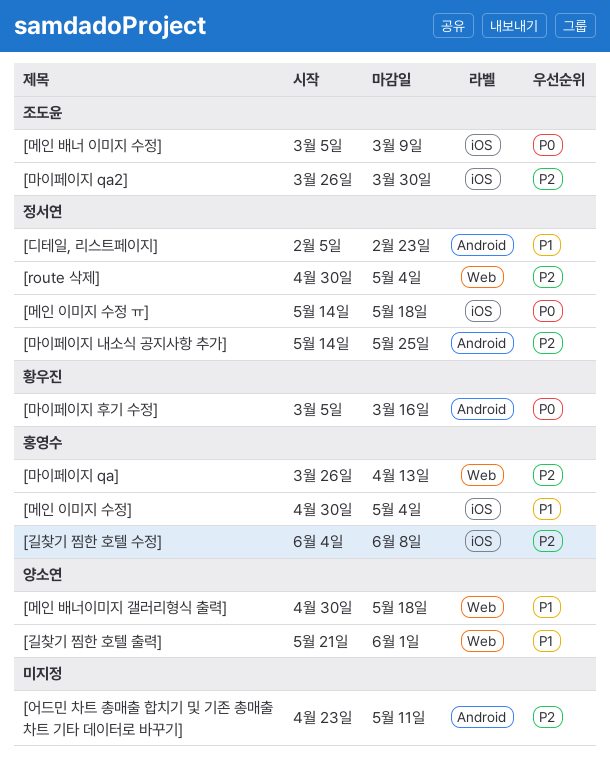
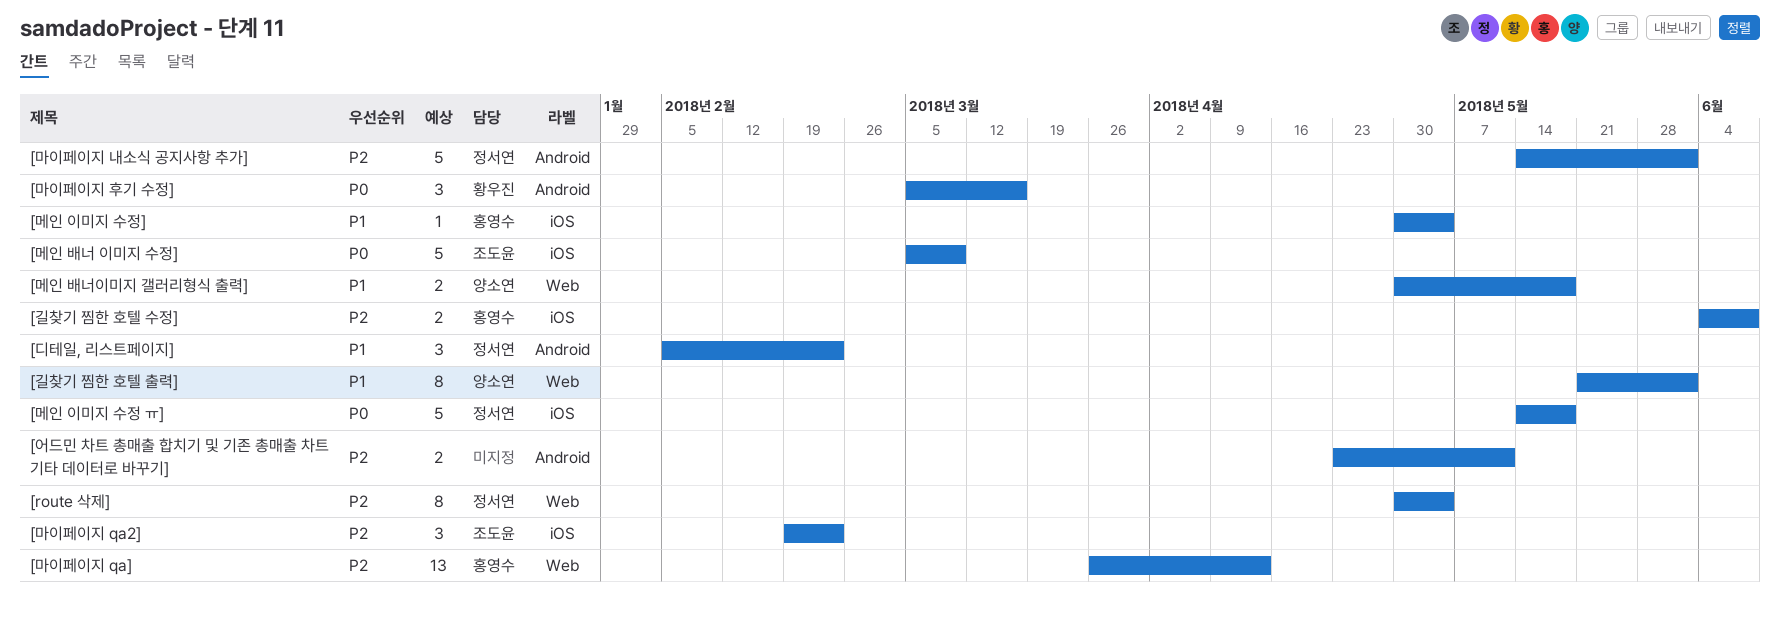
[마이페이지 qa2], start: Mar 26 -> Feb 19
[마이페이지 qa2], due: Mar 30 -> Feb 23
[마이페이지 내소식 공지사항 추가], due: May 25 -> Jun 1

